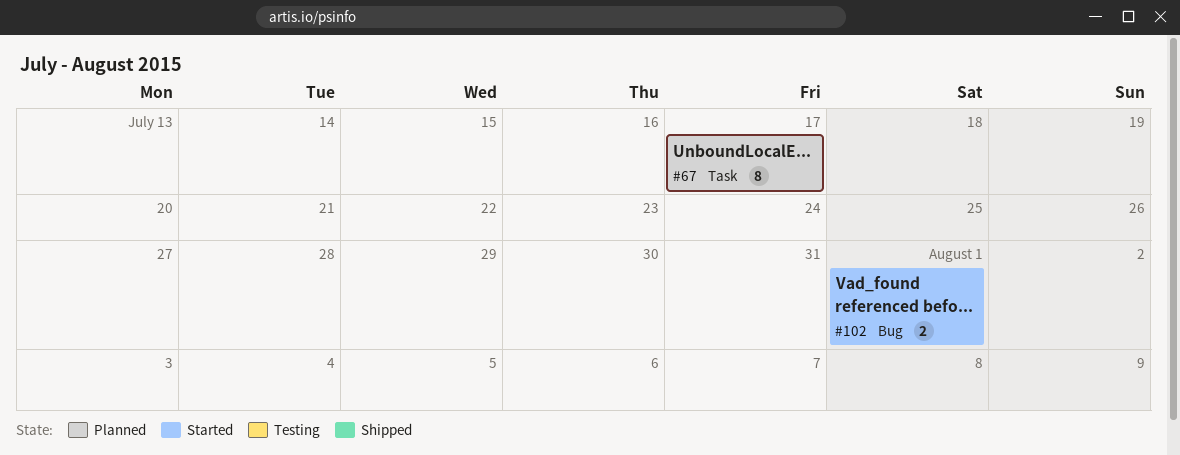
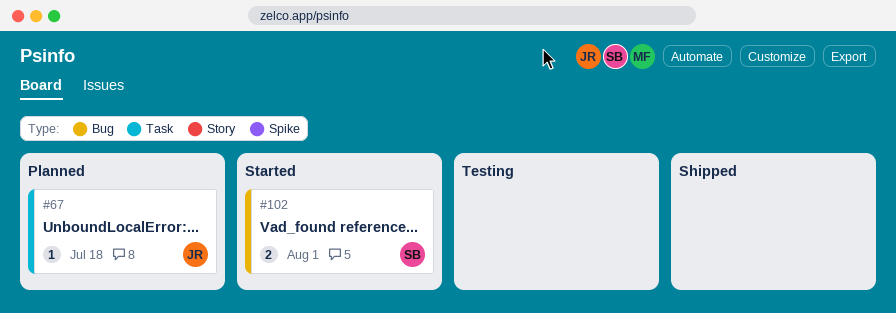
#67, estimate: 8 -> 1
#67, due: Jul 17 -> Jul 18

